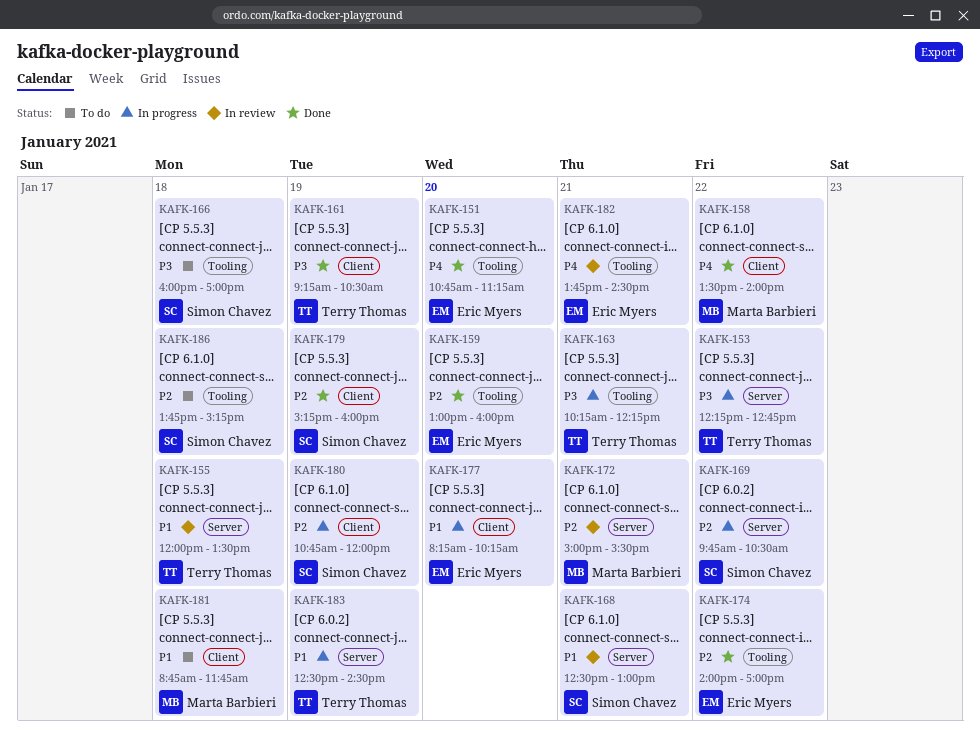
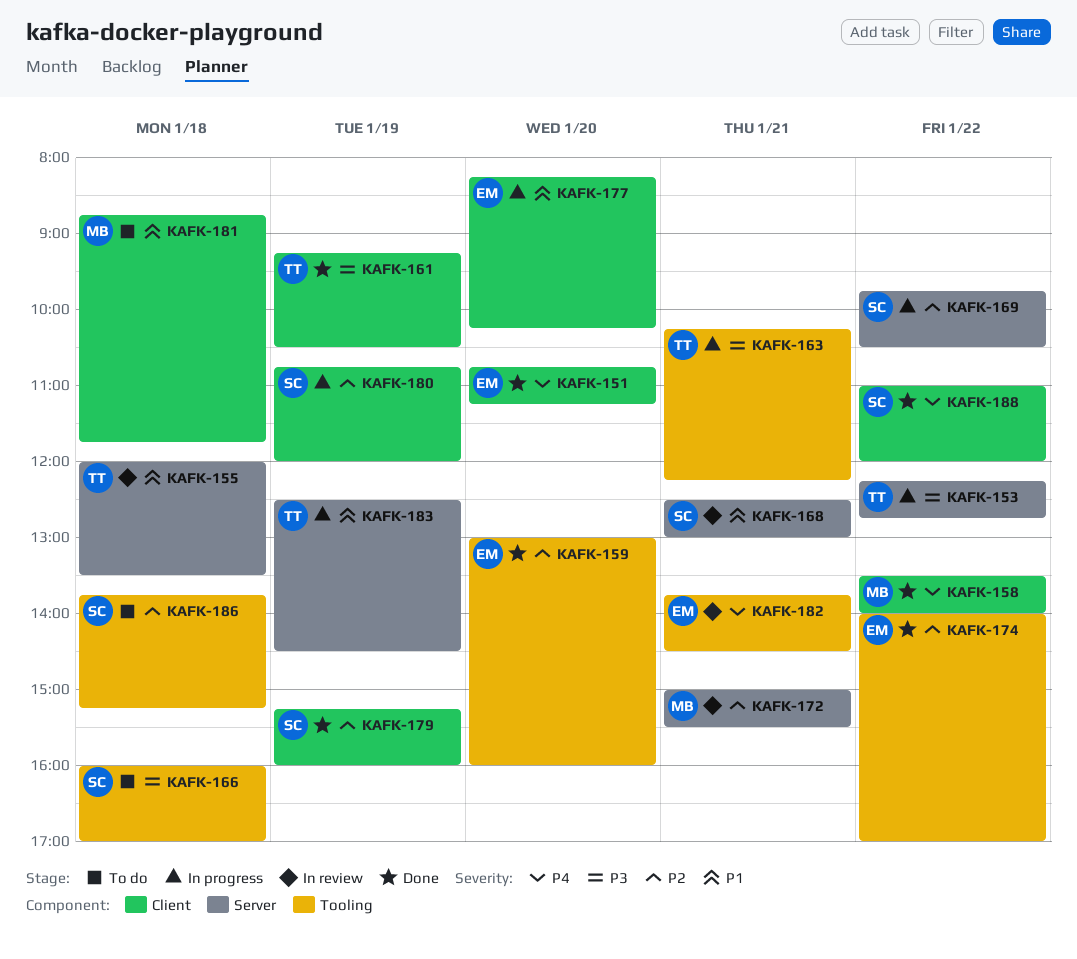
KAFK-151, label: Tooling -> Client
KAFK-188: none -> present

